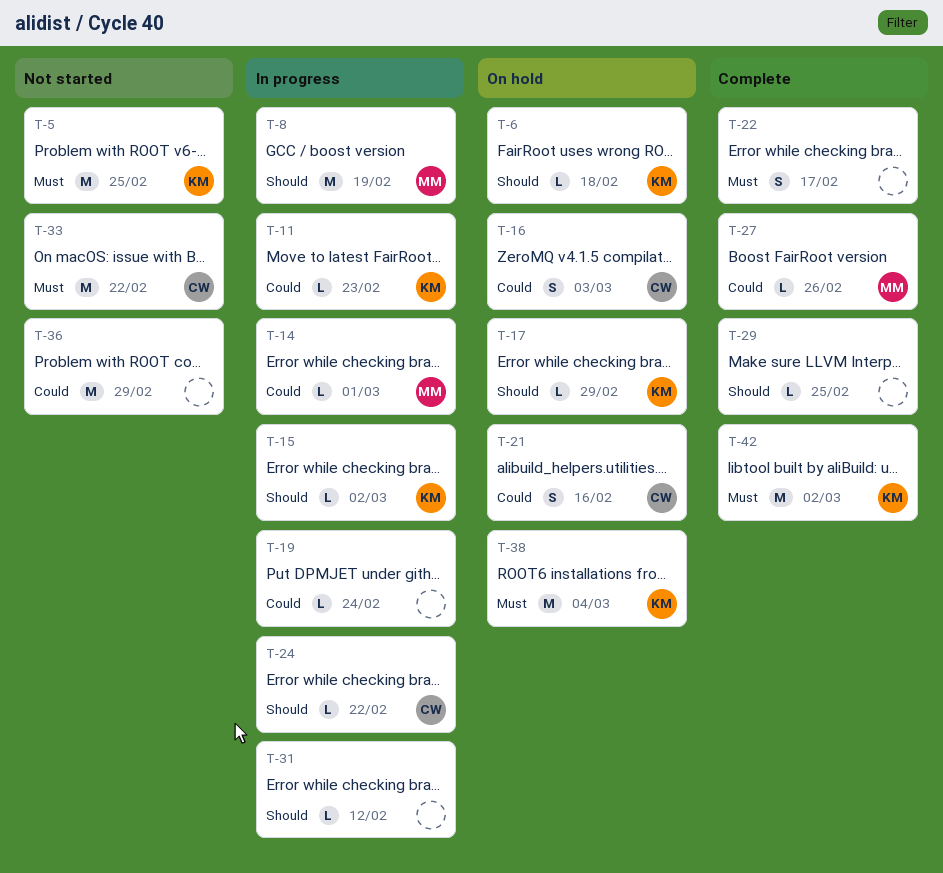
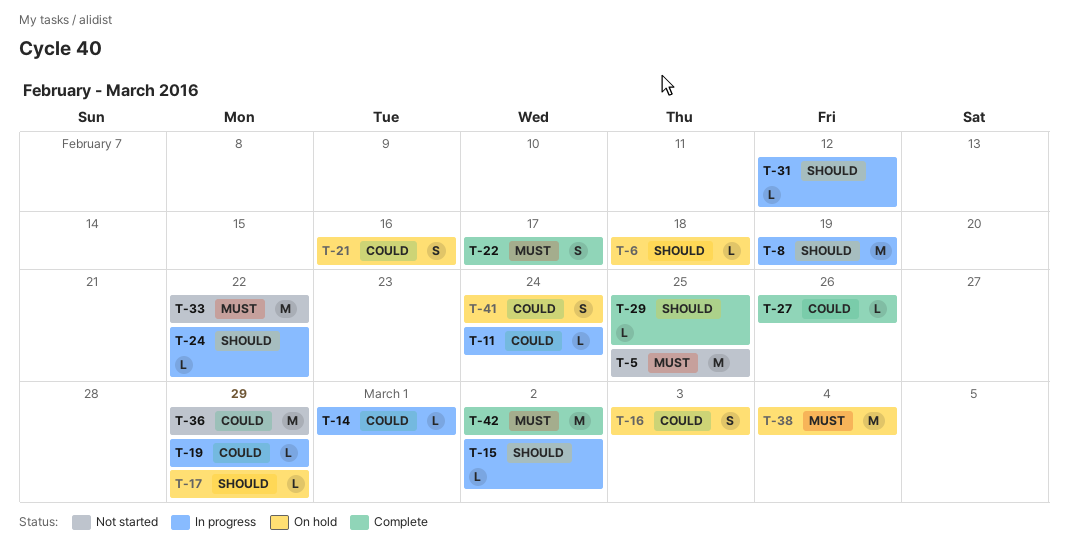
T-11, due: Feb 23 -> Feb 24
T-19, due: Feb 24 -> Feb 29
T-41: none -> present

